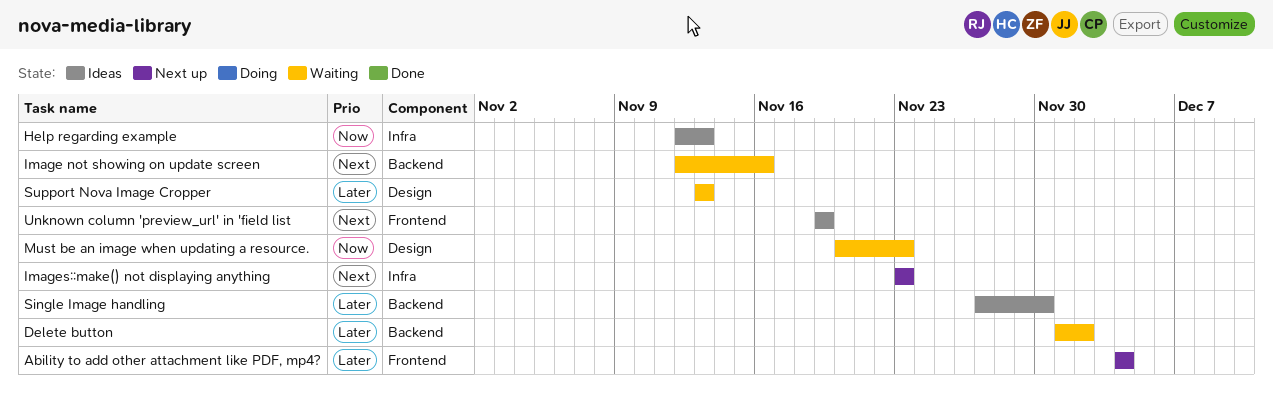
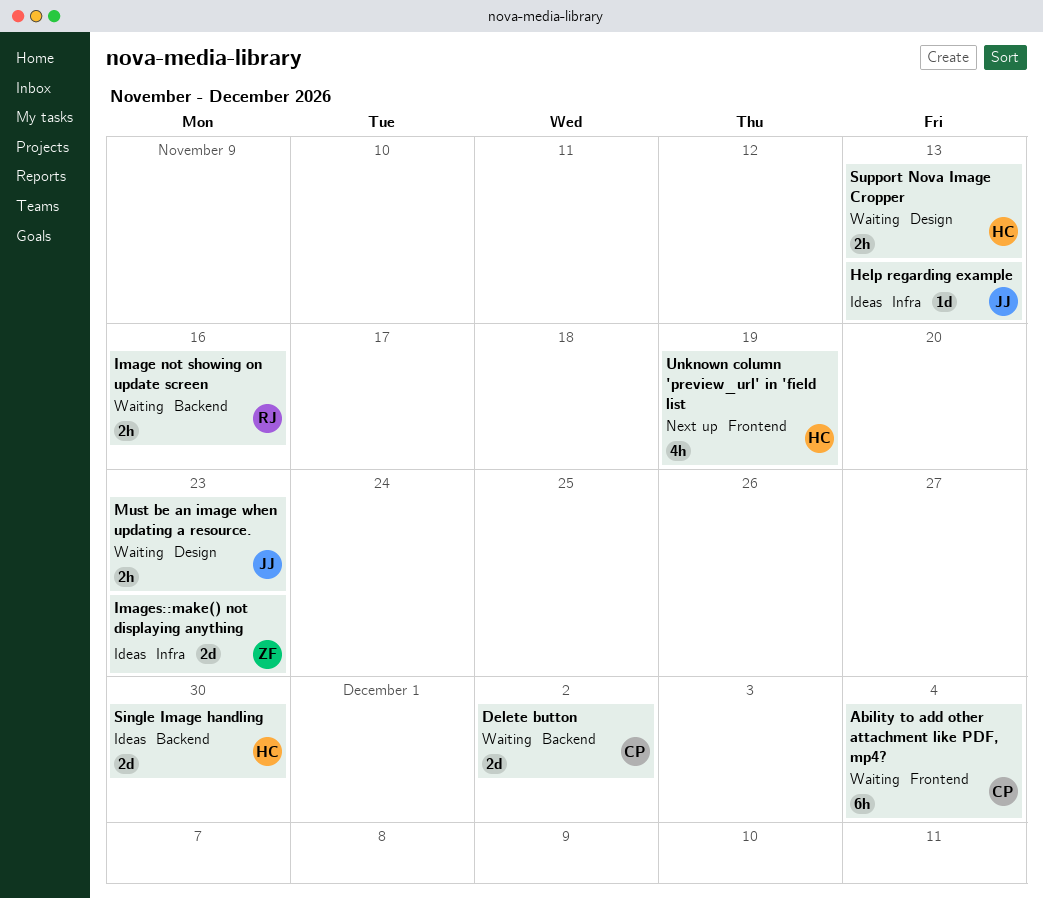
Ability to add other attachment like PDF, mp4?, status: Next up -> Waiting
Images::make() not displaying anything, status: Next up -> Ideas
Unknown column 'preview_url' in 'field list, status: Ideas -> Next up

